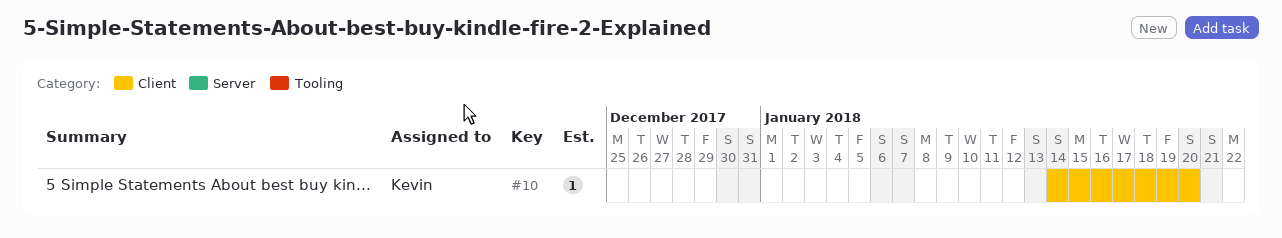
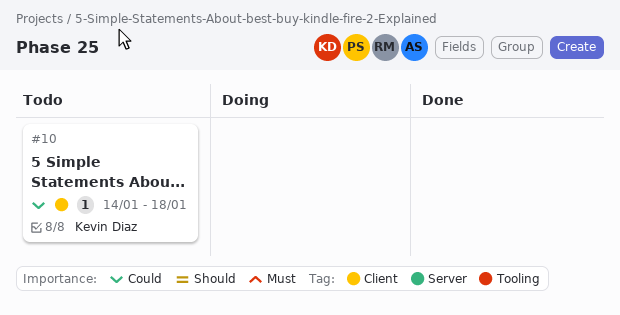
#10, due: Jan 20 -> Jan 18

